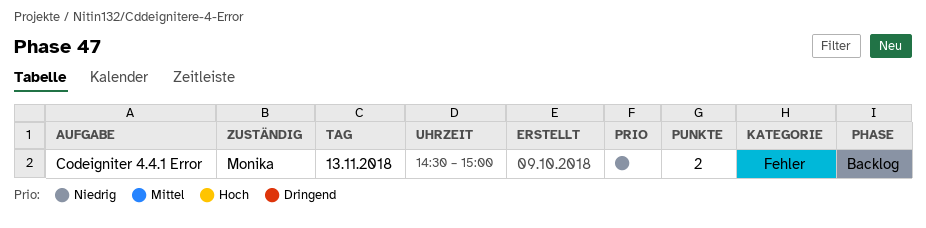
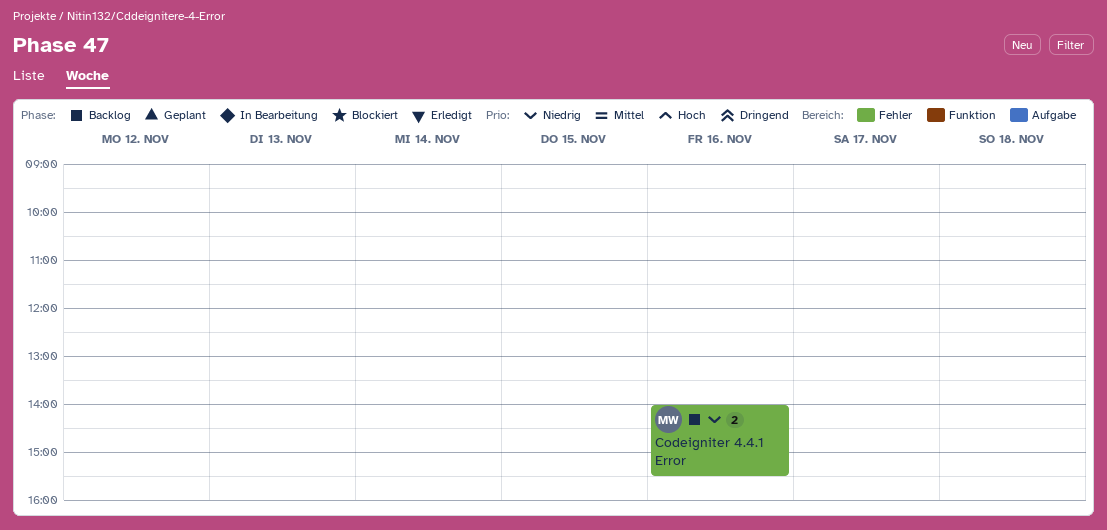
Codeigniter 4.4.1 Error, day: Nov 13 -> Nov 16
Codeigniter 4.4.1 Error, begins: 14:30 -> 14:00
Codeigniter 4.4.1 Error, ends: 15:00 -> 15:30

